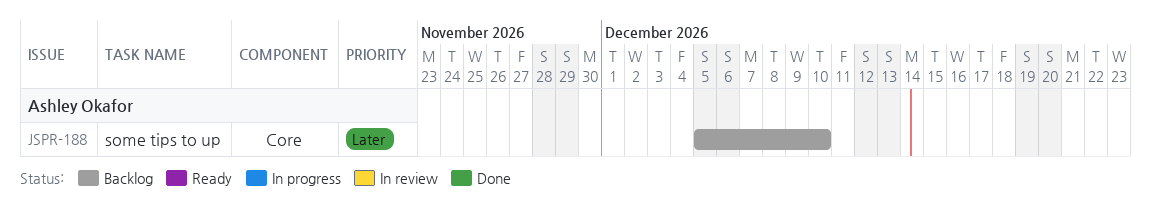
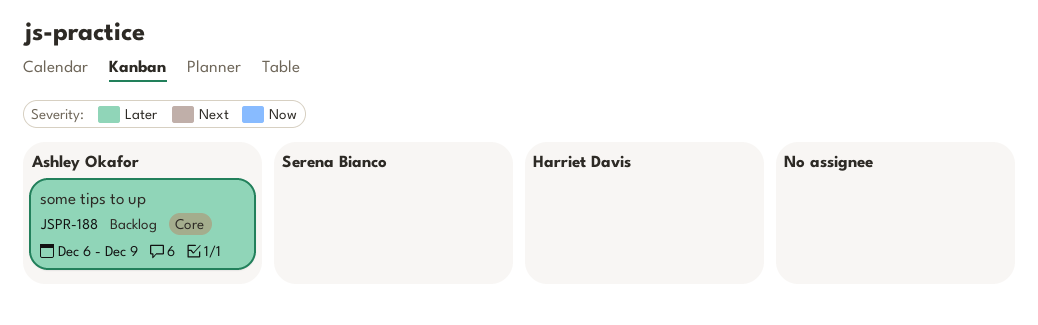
JSPR-188, start: Dec 5 -> Dec 6
JSPR-188, due: Dec 10 -> Dec 9

